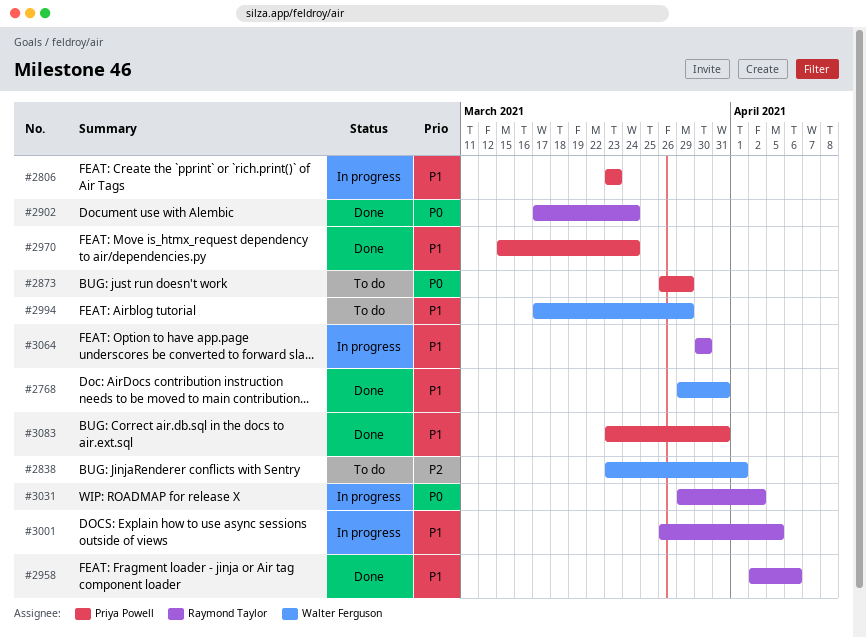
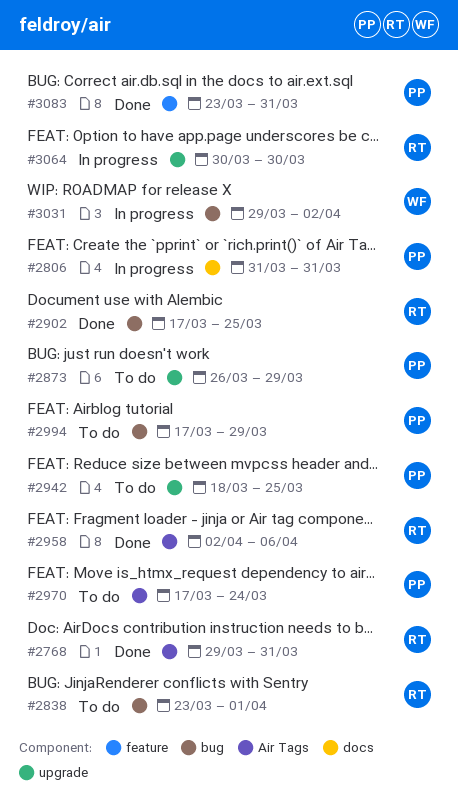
#2768, owner: Walter Ferguson -> Raymond Taylor
#2806, start: Mar 23 -> Mar 31
#2806, due: Mar 23 -> Mar 31
#2838, owner: Walter Ferguson -> Raymond Taylor
#2902, due: Mar 24 -> Mar 25
#2942: none -> present
#2970, status: Done -> To do
#2970, start: Mar 15 -> Mar 17
#2994, owner: Walter Ferguson -> Priya Powell
#3001: present -> none
#3031, owner: Raymond Taylor -> Walter Ferguson

